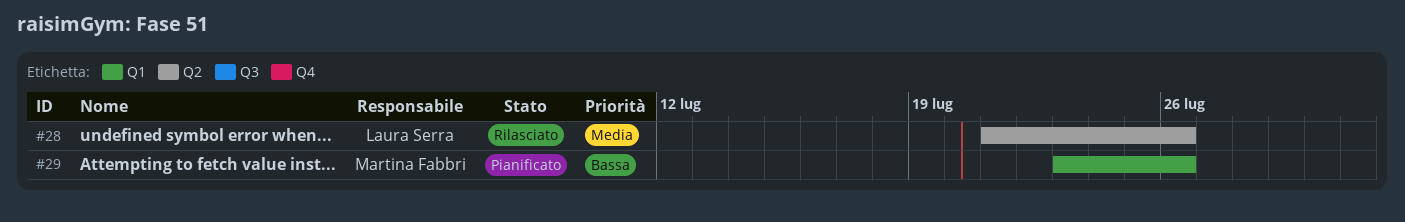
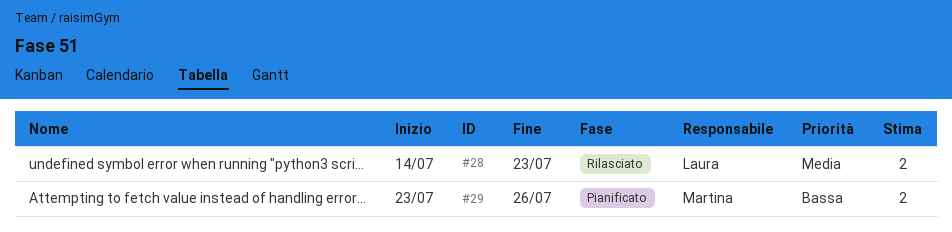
#28, start: Jul 21 -> Jul 14
#28, due: Jul 26 -> Jul 23

